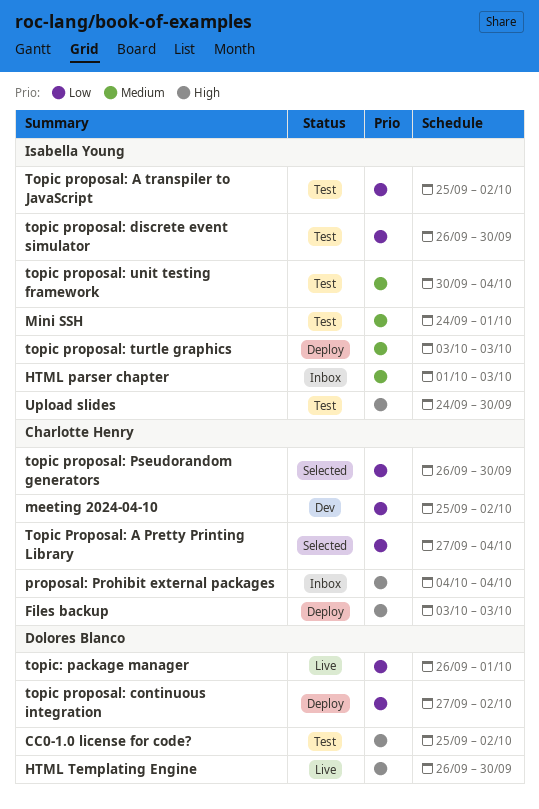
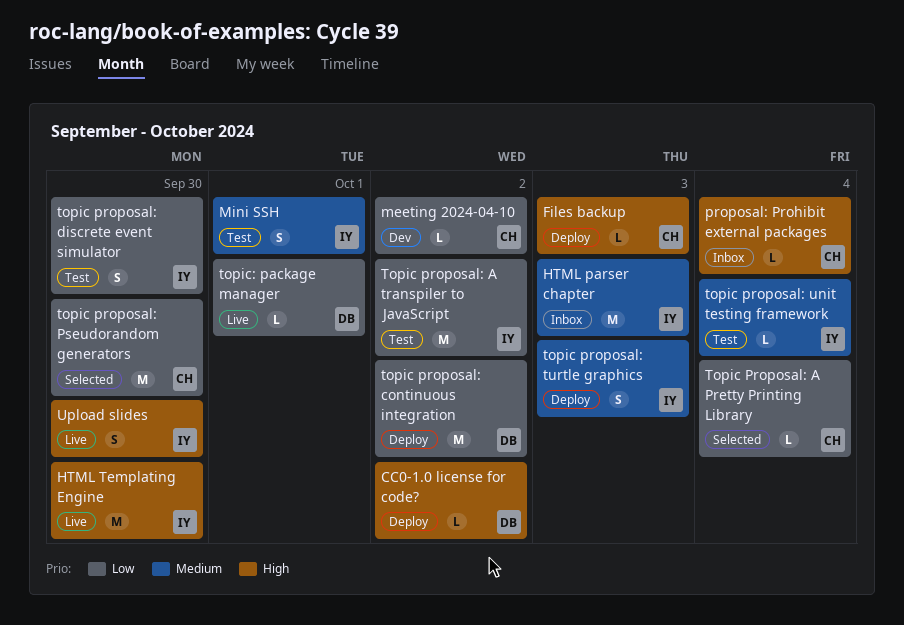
CC0-1.0 license for code?, status: Test -> Deploy
HTML Templating Engine, owner: Dolores Blanco -> Isabella Young
Upload slides, status: Test -> Live

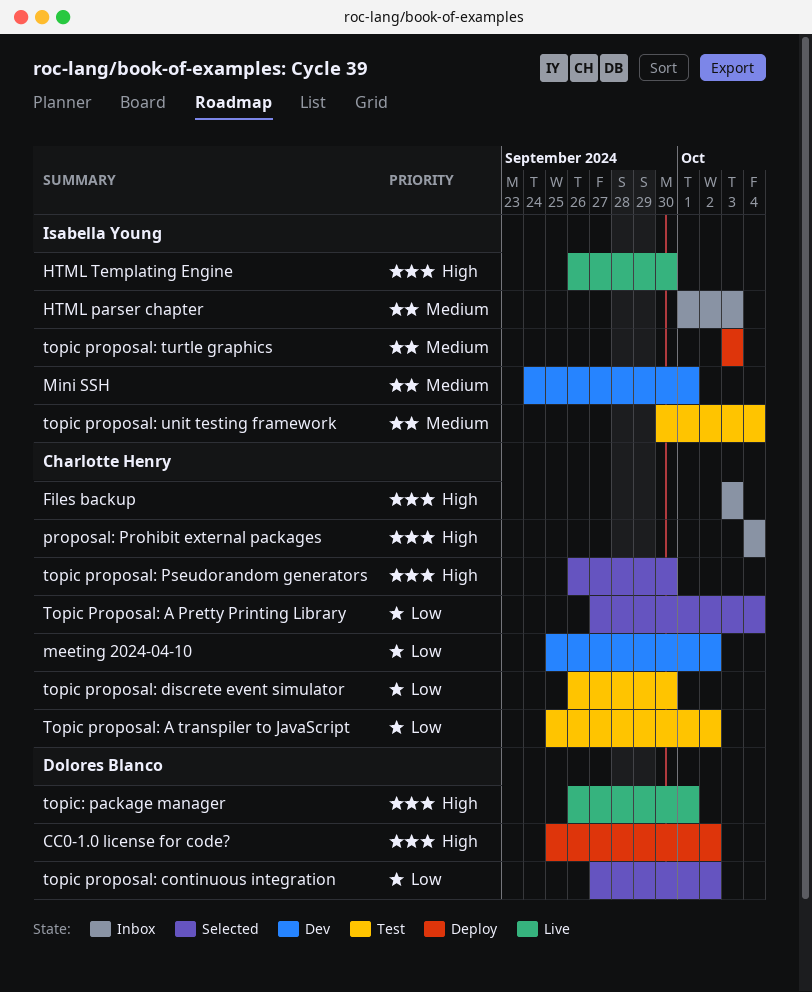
Files backup, status: Deploy -> Inbox
Mini SSH, status: Test -> Dev
Topic proposal: A transpiler to JavaScript, owner: Isabella Young -> Charlotte Henry
topic proposal: continuous integration, status: Deploy -> Selected
topic proposal: discrete event simulator, owner: Isabella Young -> Charlotte Henry
topic proposal: Pseudorandom generators, priority: Low -> High
topic: package manager, priority: Low -> High
Upload slides: present -> none

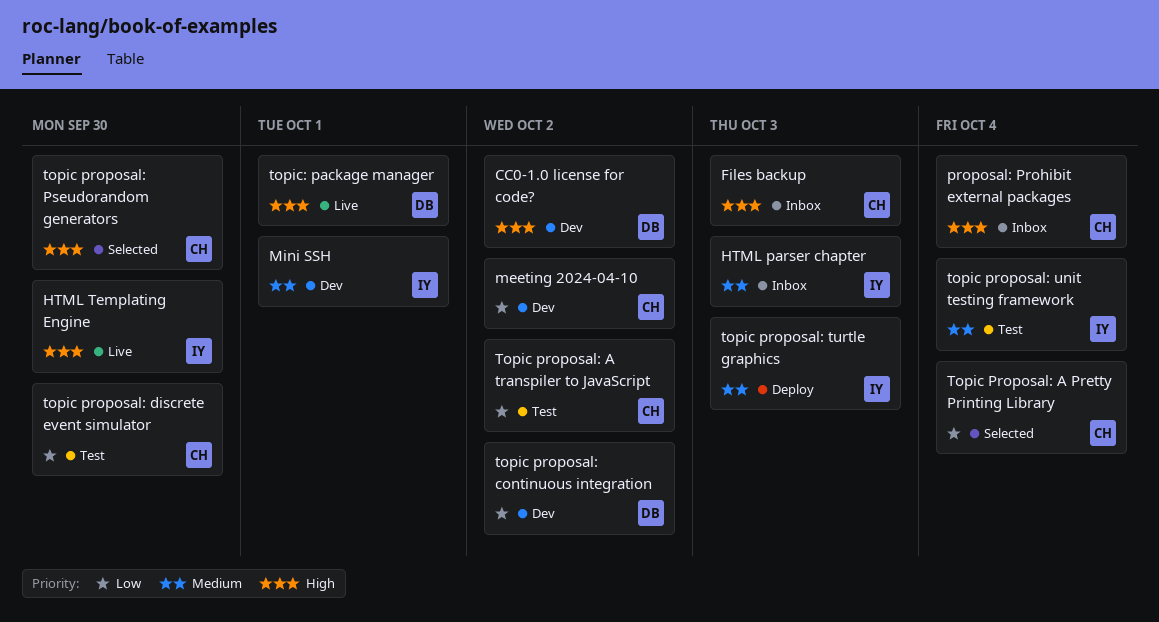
CC0-1.0 license for code?, status: Deploy -> Dev
topic proposal: continuous integration, status: Selected -> Dev

